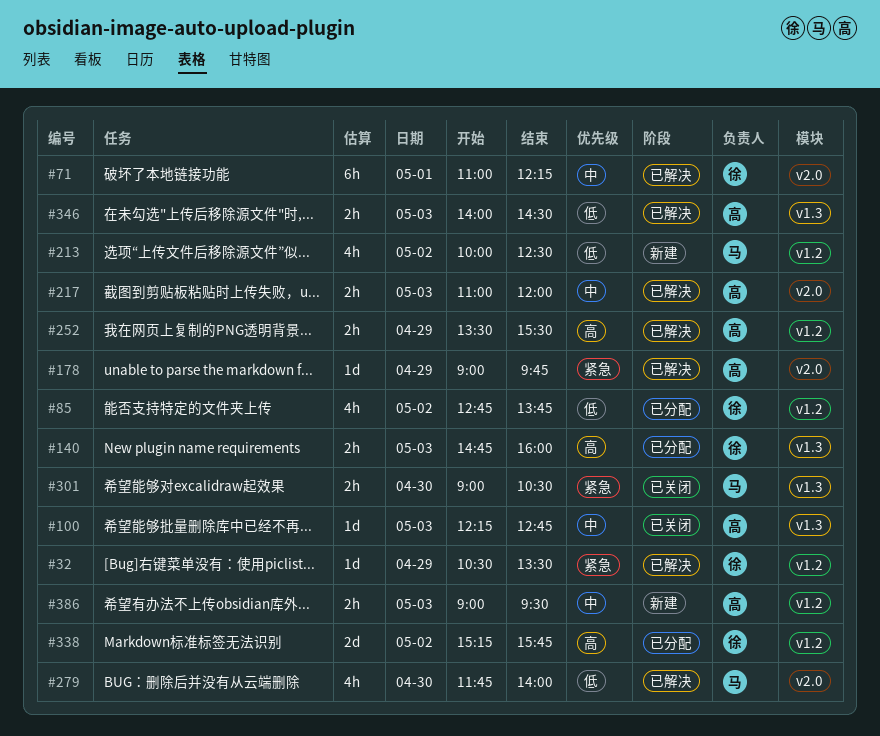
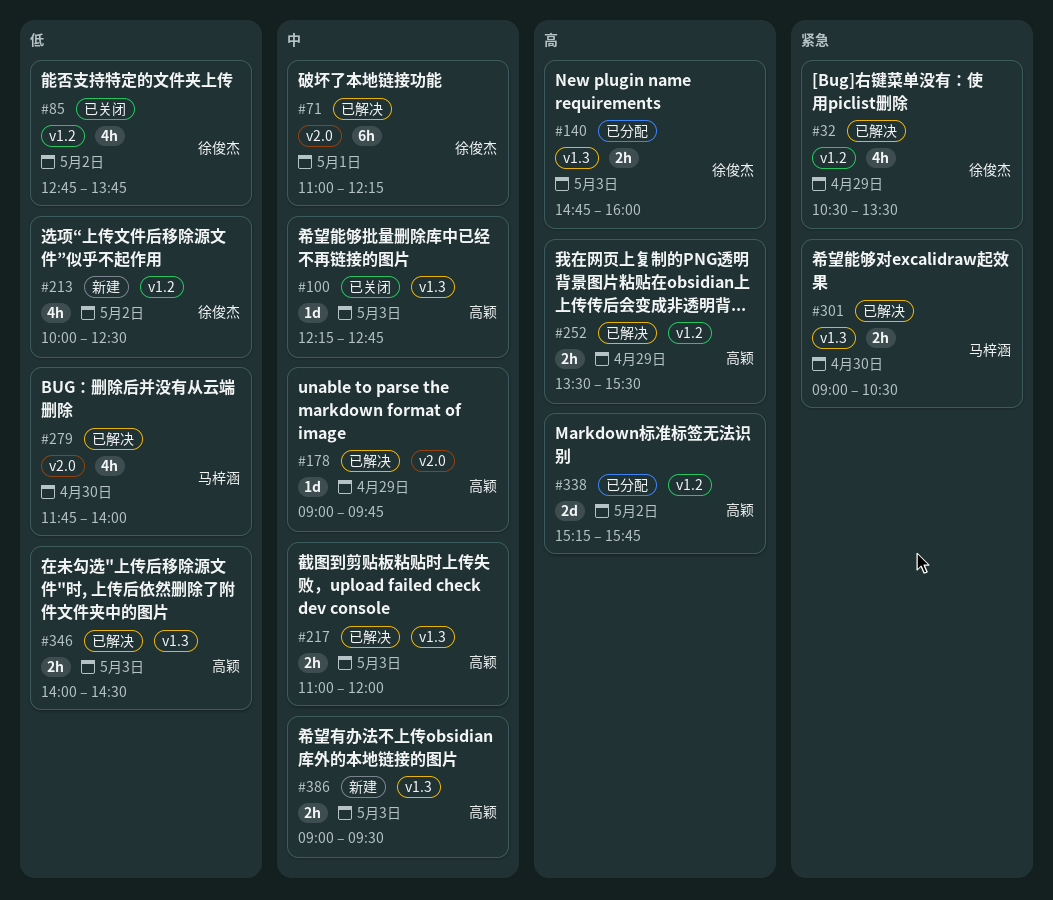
#32, estimate: 1d -> 4h
#85, status: 已分配 -> 已关闭
#178, priority: 紧急 -> 中
#213, owner: 马梓涵 -> 徐俊杰
#217, label: v2.0 -> v1.3
#301, status: 已关闭 -> 已解决
#338, owner: 徐俊杰 -> 高颖
#386, label: v1.2 -> v1.3

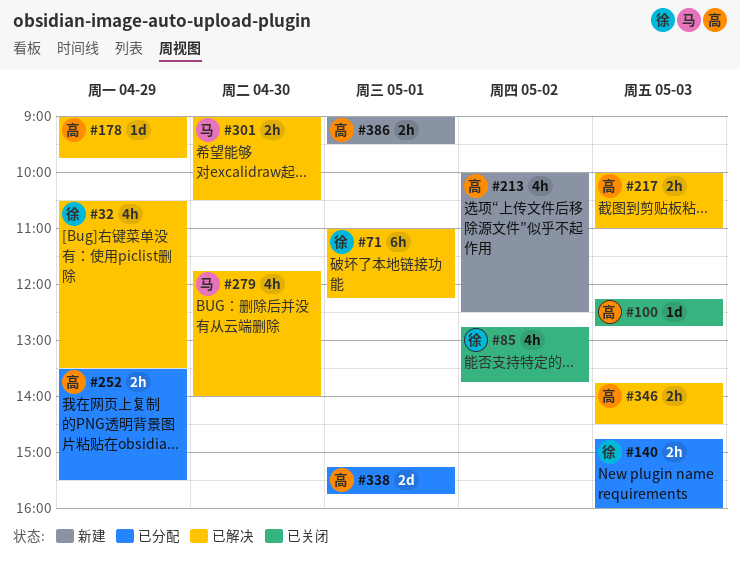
#213, owner: 徐俊杰 -> 高颖
#217, begins: 11:00 -> 10:00
#217, ends: 12:00 -> 11:00
#252, status: 已解决 -> 已分配
#338, day: May 2 -> May 1
#346, begins: 14:00 -> 13:45
#386, day: May 3 -> May 1

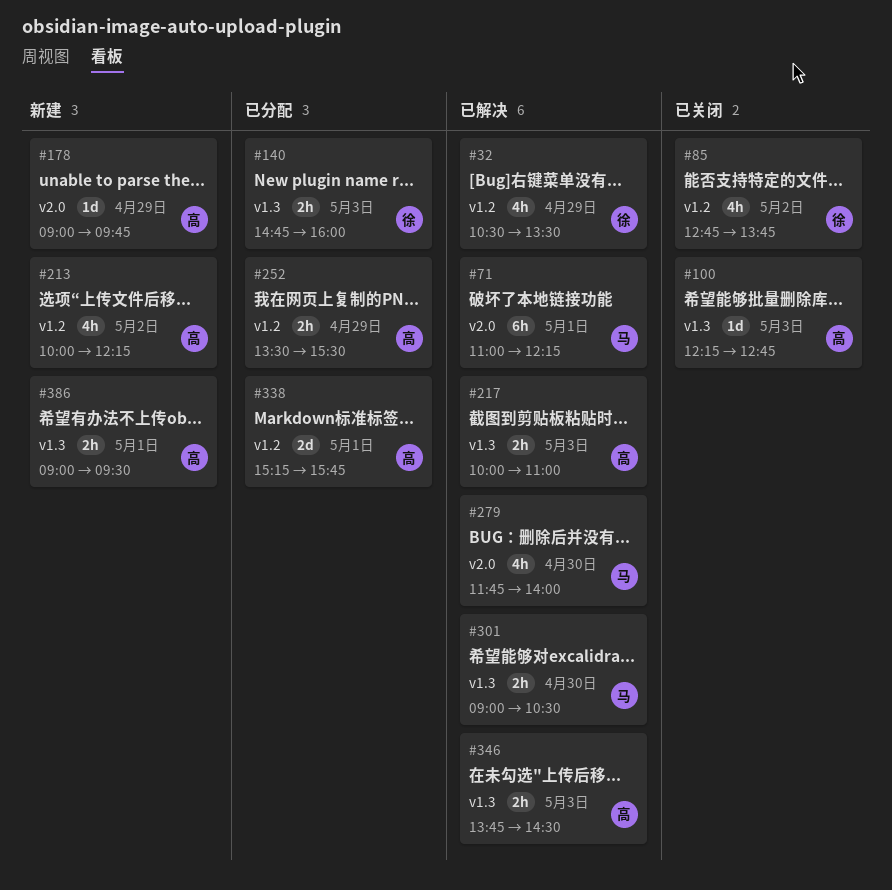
#71, owner: 徐 -> 马
#178, status: 已解决 -> 新建
#213, ends: 12:30 -> 12:15

